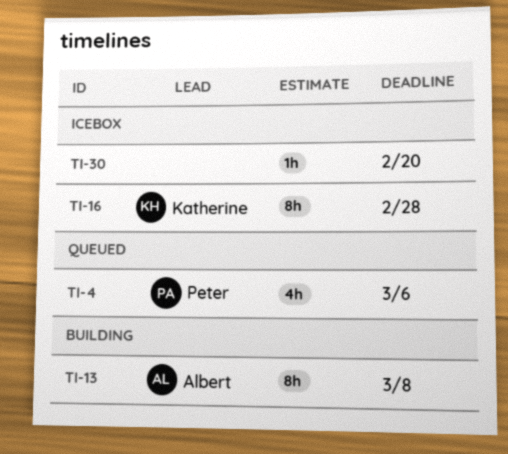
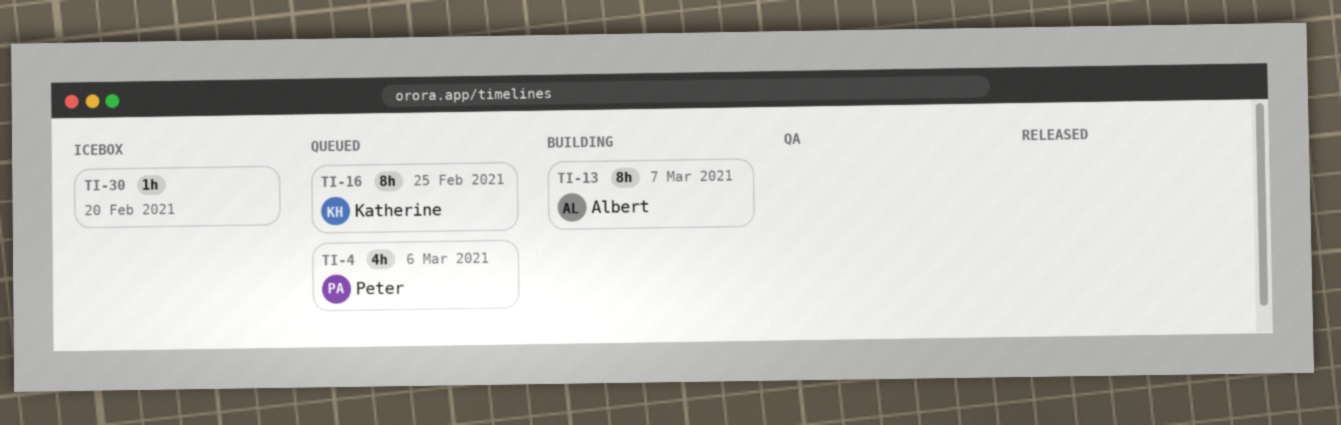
TI-13, due: Mar 8 -> Mar 7
TI-16, status: Icebox -> Queued
TI-16, due: Feb 28 -> Feb 25

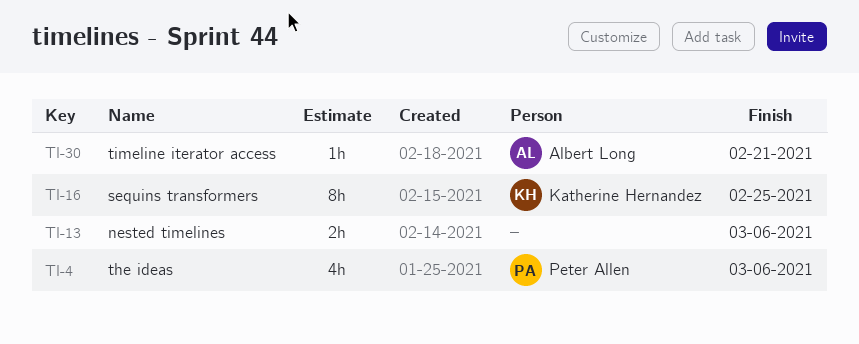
TI-13, owner: Albert Long -> none
TI-13, estimate: 8h -> 2h
TI-13, due: Mar 7 -> Mar 6
TI-30, owner: none -> Albert Long
TI-30, due: Feb 20 -> Feb 21

